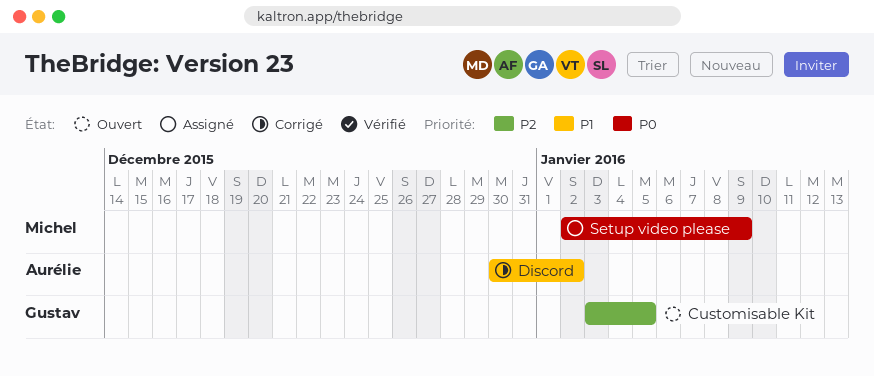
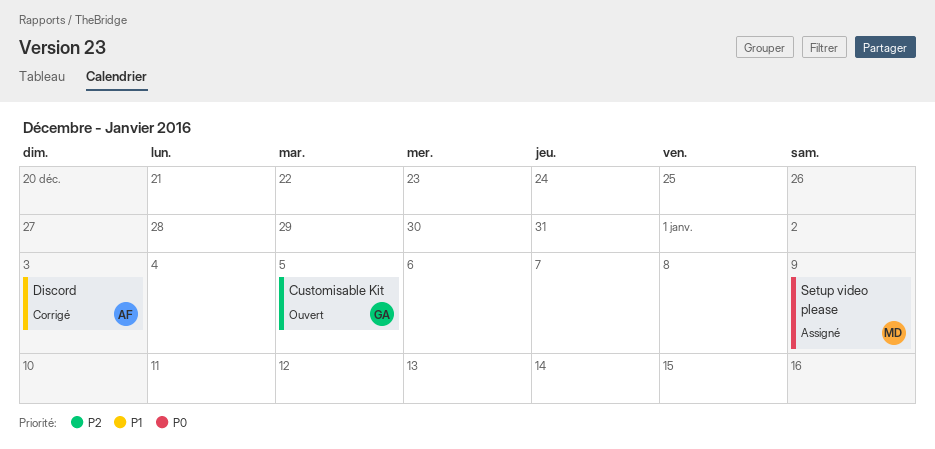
Discord, due: Jan 2 -> Jan 3

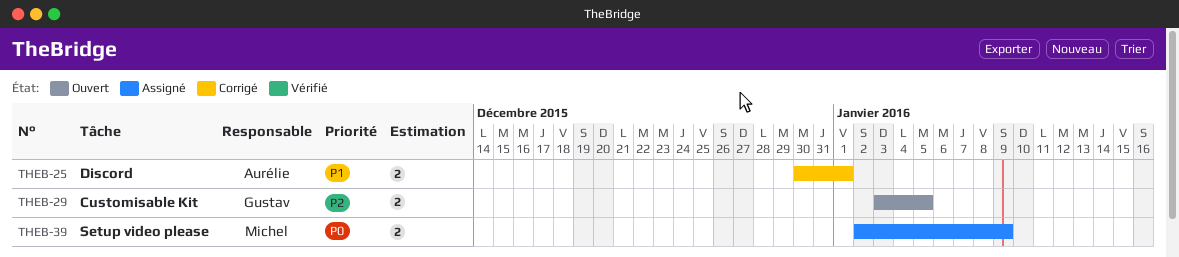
Discord, due: Jan 3 -> Jan 1

